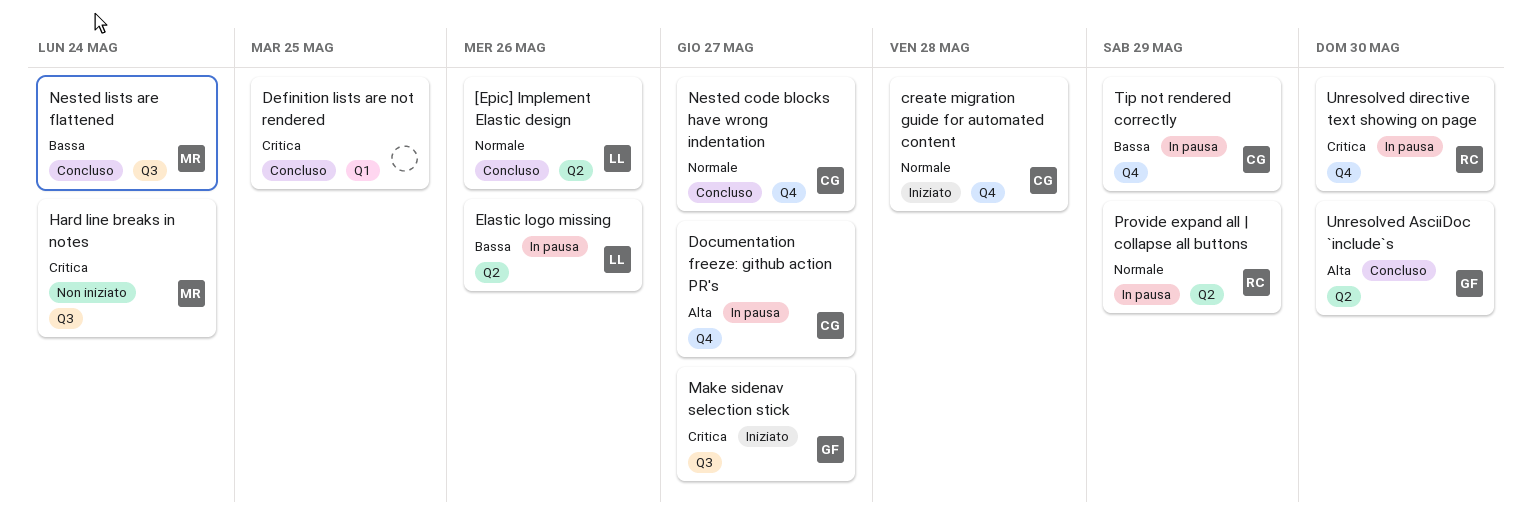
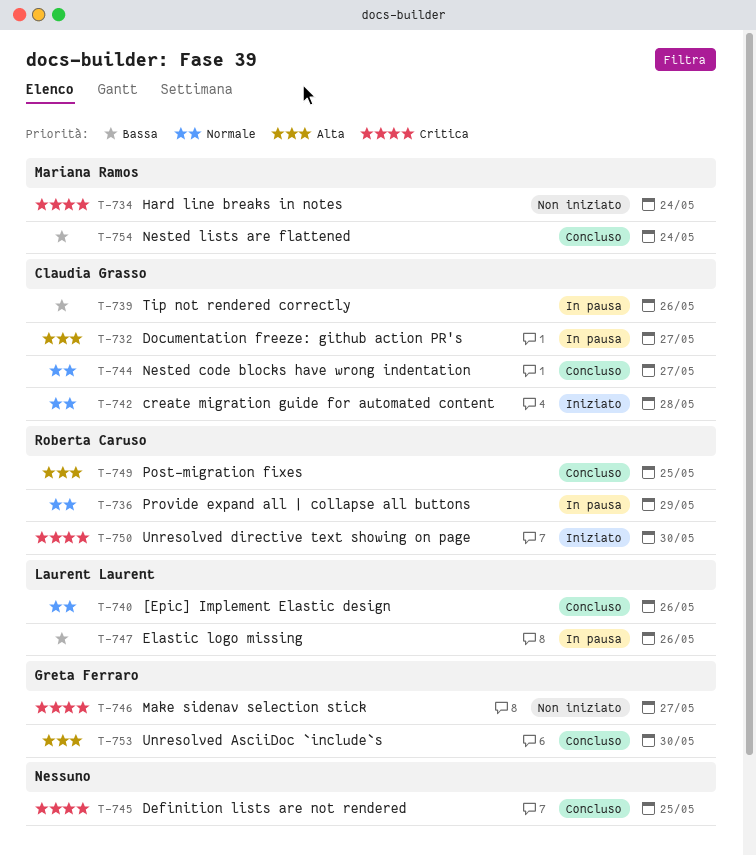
Make sidenav selection stick, status: Iniziato -> Non iniziato
Post-migration fixes: none -> present
Tip not rendered correctly, due: May 29 -> May 26
Unresolved directive text showing on page, status: In pausa -> Iniziato

